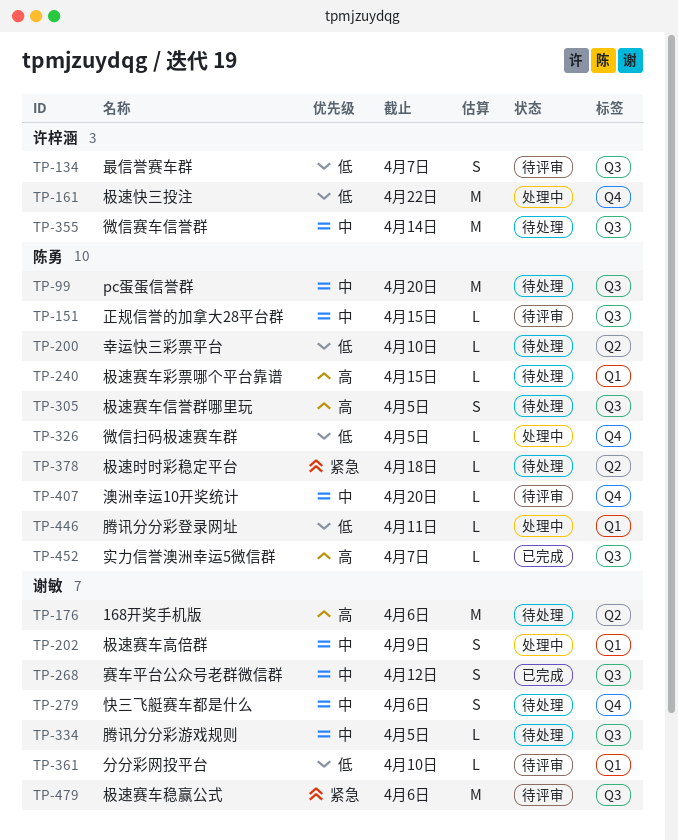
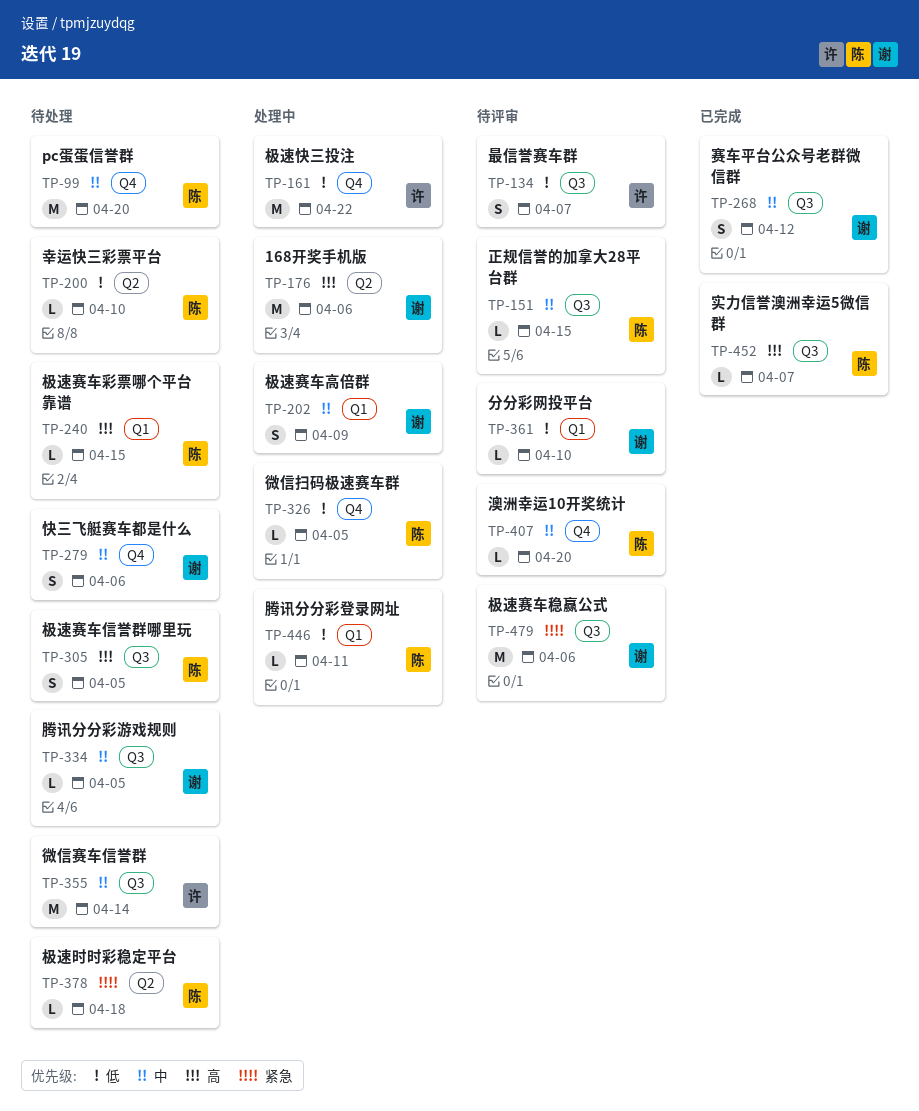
TP-99, label: Q3 -> Q4
TP-176, status: 待处理 -> 处理中

